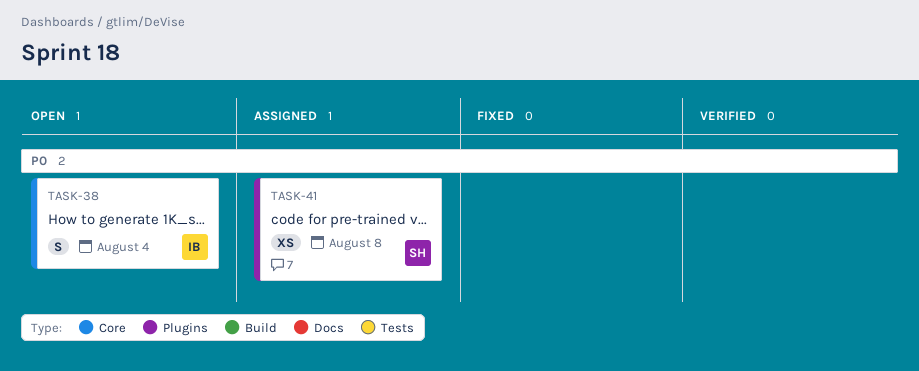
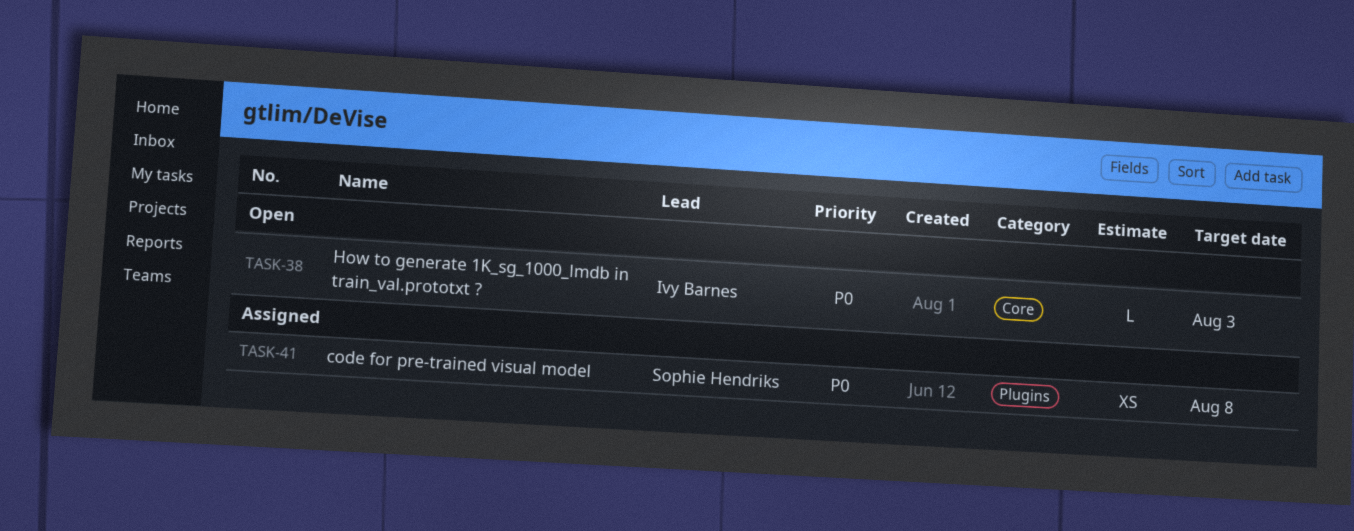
TASK-38, estimate: S -> L
TASK-38, due: Aug 4 -> Aug 3

